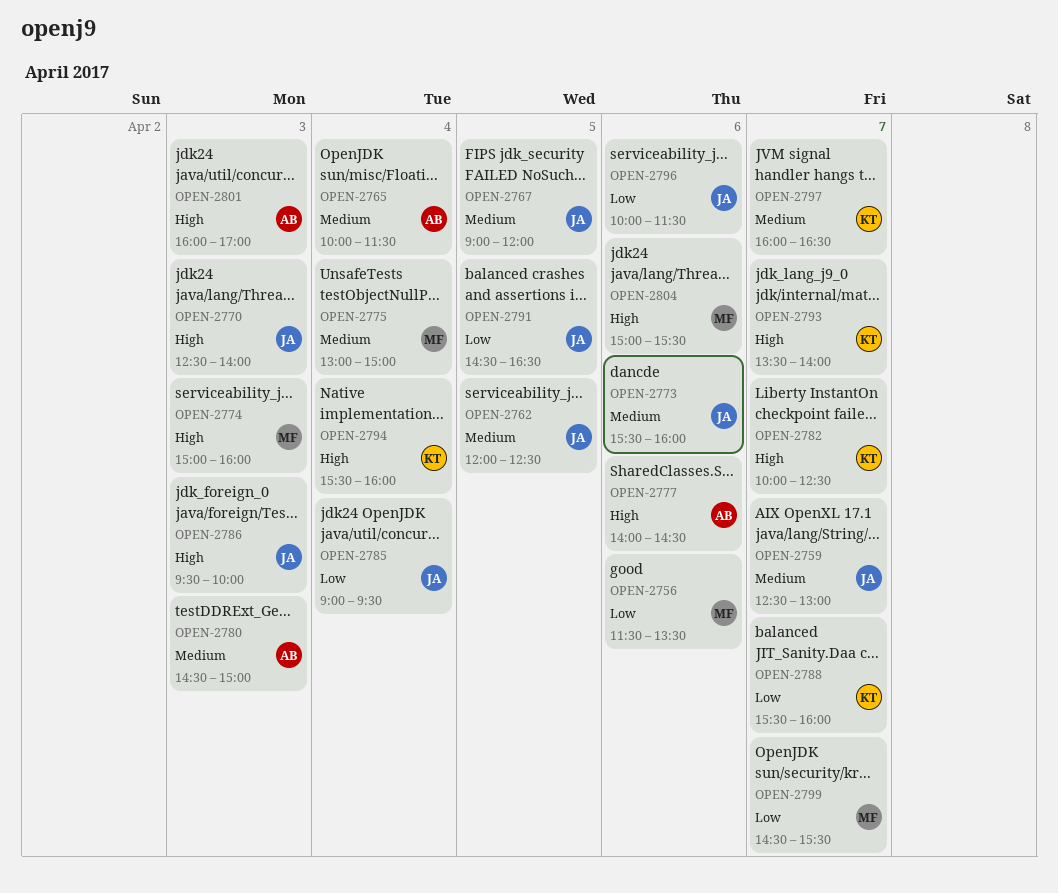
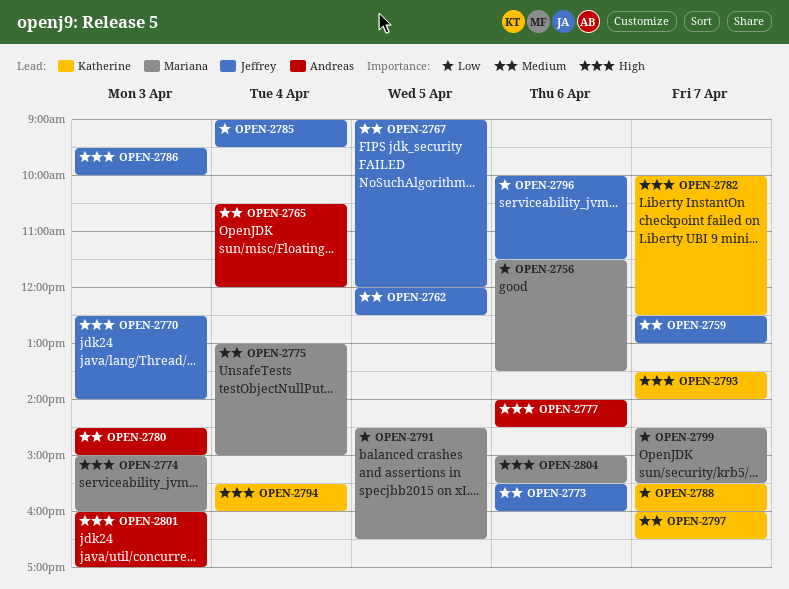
OPEN-2765, begins: 10:00 -> 10:30
OPEN-2765, ends: 11:30 -> 12:00
OPEN-2791, owner: Jeffrey -> Mariana

